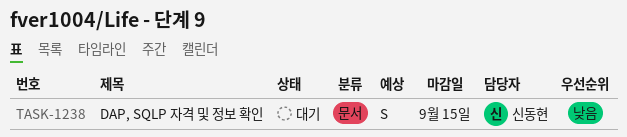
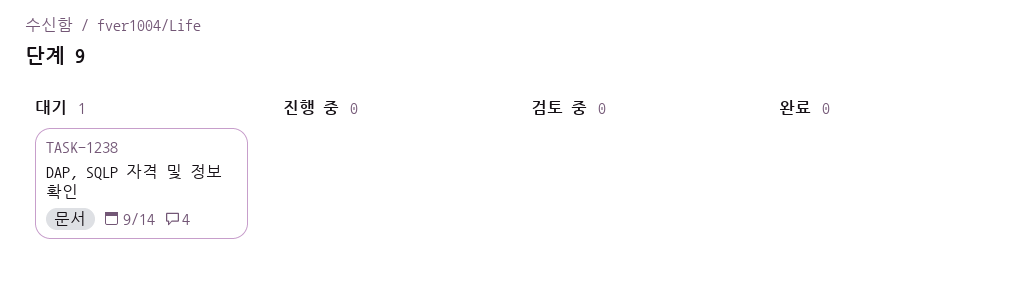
TASK-1238, due: Sep 15 -> Sep 14

